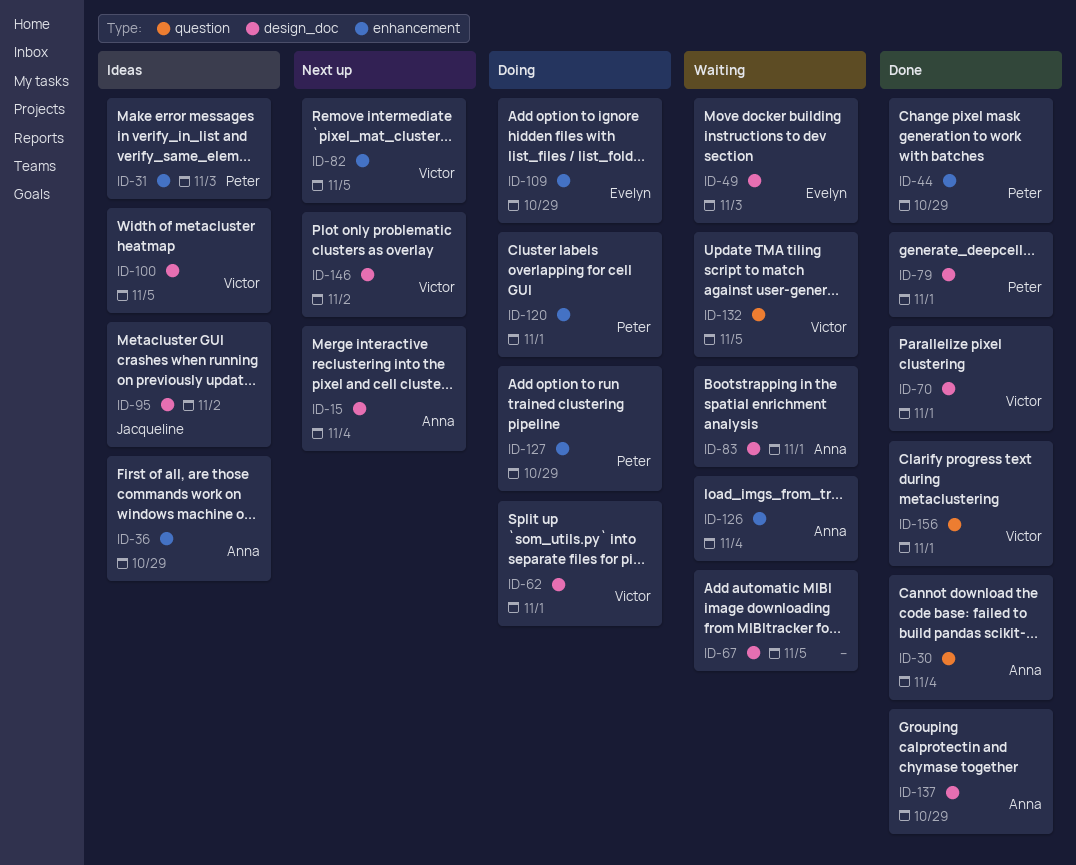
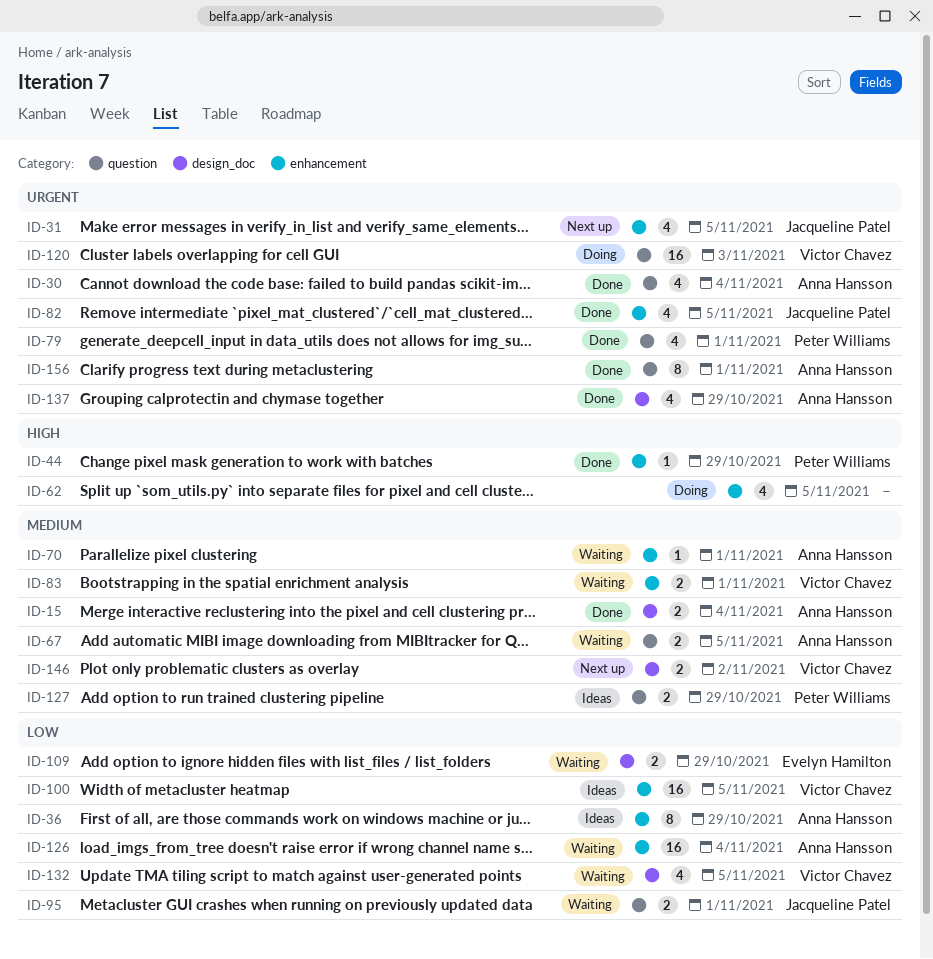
ID-15, status: Next up -> Done
ID-31, status: Ideas -> Next up
ID-31, owner: Peter Williams -> Jacqueline Patel
ID-31, due: Nov 3 -> Nov 5
ID-49: present -> none
ID-62, owner: Victor Chavez -> none
ID-62, label: design_doc -> enhancement
ID-62, due: Nov 1 -> Nov 5
ID-67, owner: none -> Anna Hansson
ID-67, label: design_doc -> question
ID-70, status: Done -> Waiting
ID-70, owner: Victor Chavez -> Anna Hansson
ID-70, label: design_doc -> enhancement
ID-79, label: design_doc -> question
ID-82, status: Next up -> Done
ID-82, owner: Victor Chavez -> Jacqueline Patel
ID-83, owner: Anna Hansson -> Victor Chavez
ID-83, label: design_doc -> enhancement
ID-95, status: Ideas -> Waiting
ID-95, label: design_doc -> question
ID-95, due: Nov 2 -> Nov 1
ID-100, label: design_doc -> enhancement
ID-109, status: Doing -> Waiting
ID-109, label: enhancement -> design_doc
ID-120, owner: Peter Williams -> Victor Chavez
ID-120, label: enhancement -> question
ID-120, due: Nov 1 -> Nov 3
ID-127, status: Doing -> Ideas
ID-127, label: enhancement -> question
ID-132, label: question -> design_doc
ID-156, owner: Victor Chavez -> Anna Hansson

